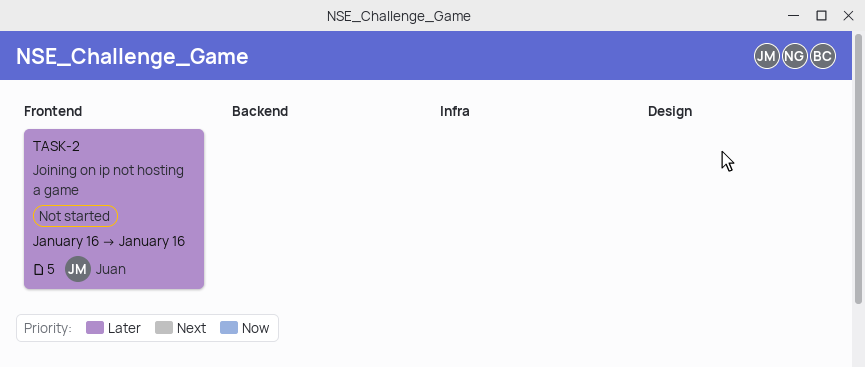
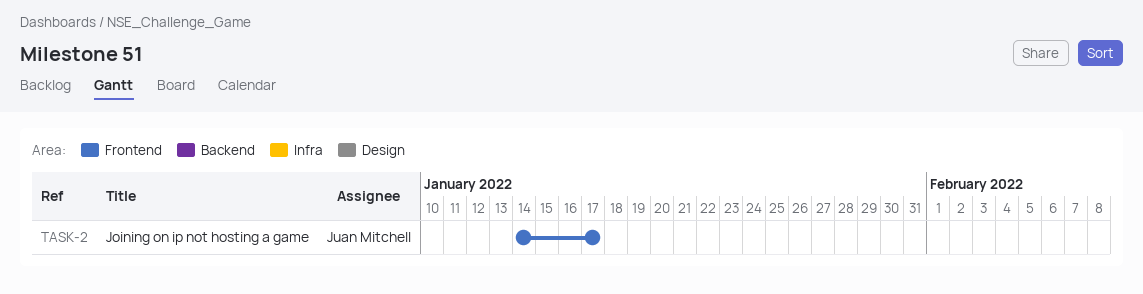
TASK-2, start: Jan 16 -> Jan 14
TASK-2, due: Jan 16 -> Jan 17

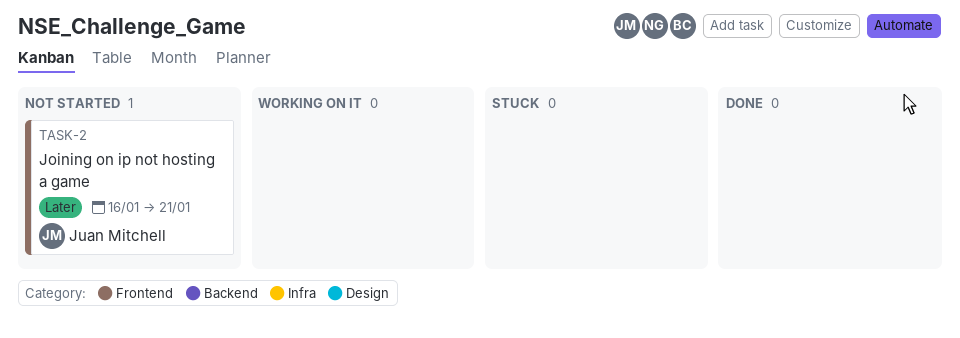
TASK-2, start: Jan 14 -> Jan 16
TASK-2, due: Jan 17 -> Jan 21

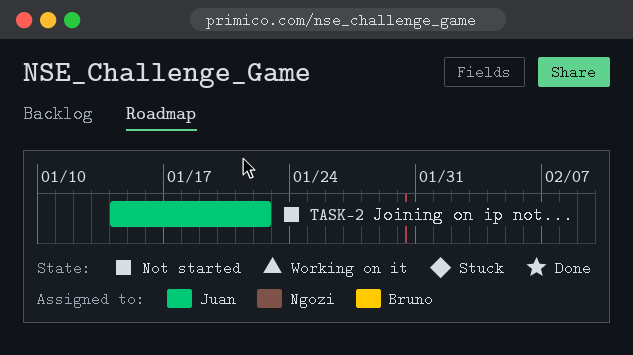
TASK-2, start: Jan 16 -> Jan 14
TASK-2, due: Jan 21 -> Jan 22

